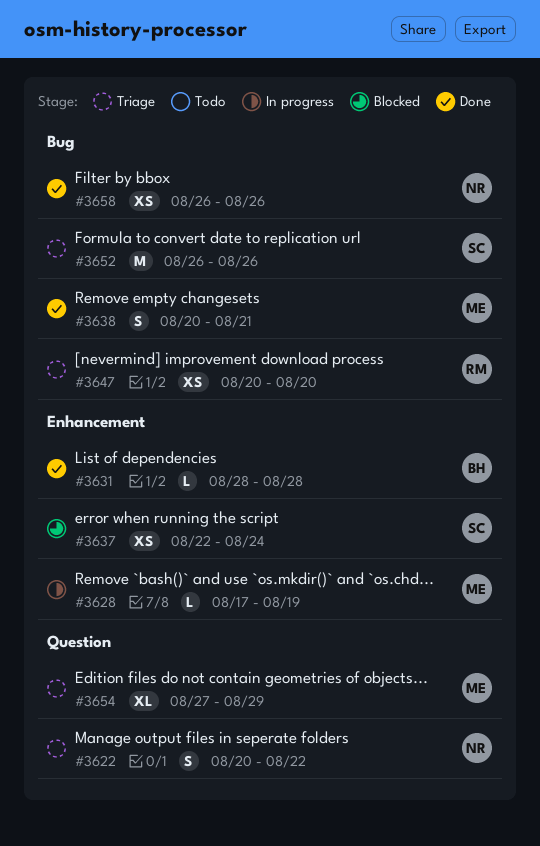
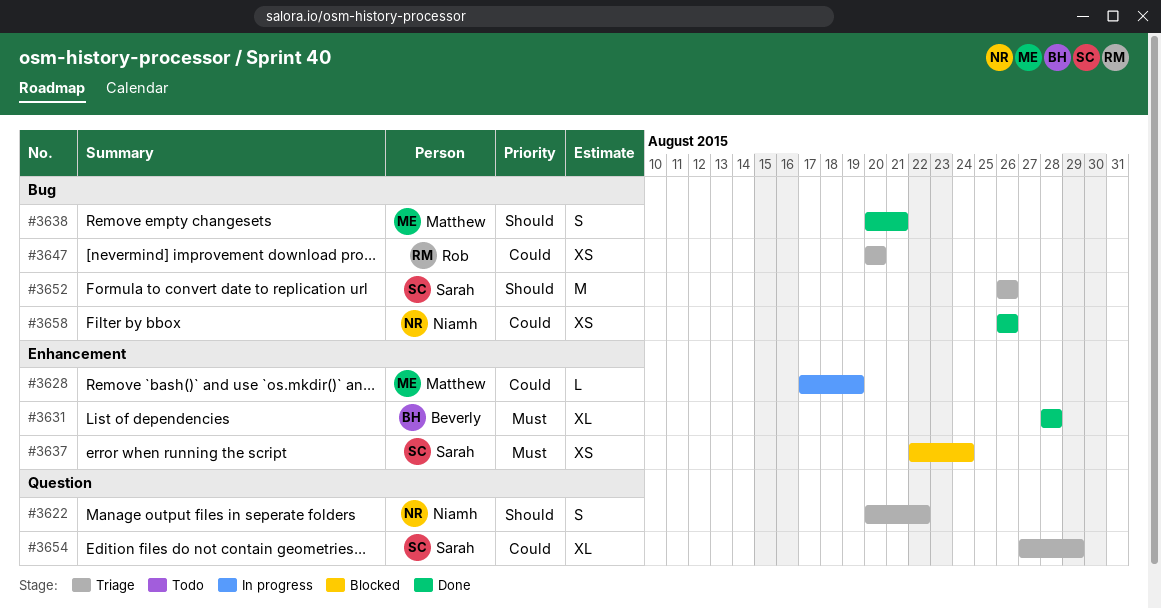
#3631, estimate: L -> XL
#3654, owner: Matthew -> Sarah

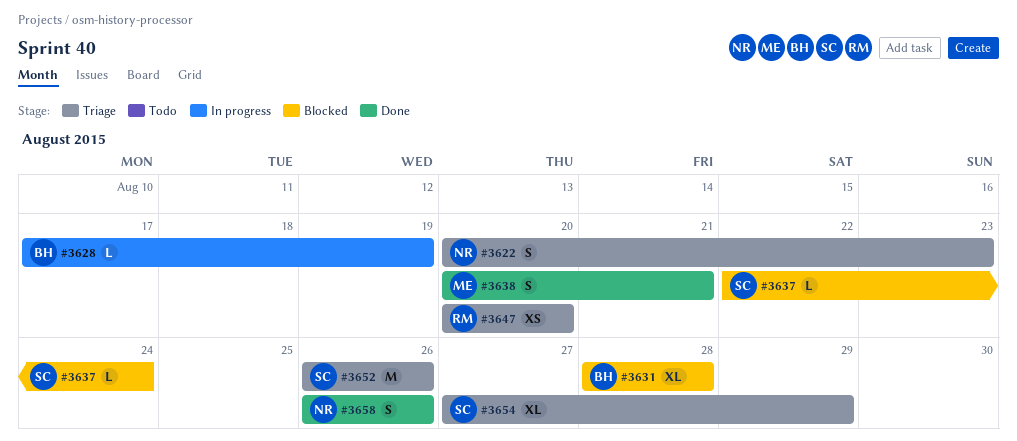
#3622, due: Aug 22 -> Aug 23
#3628, owner: Matthew -> Beverly
#3631, status: Done -> Blocked
#3637, estimate: XS -> L
#3658, estimate: XS -> S

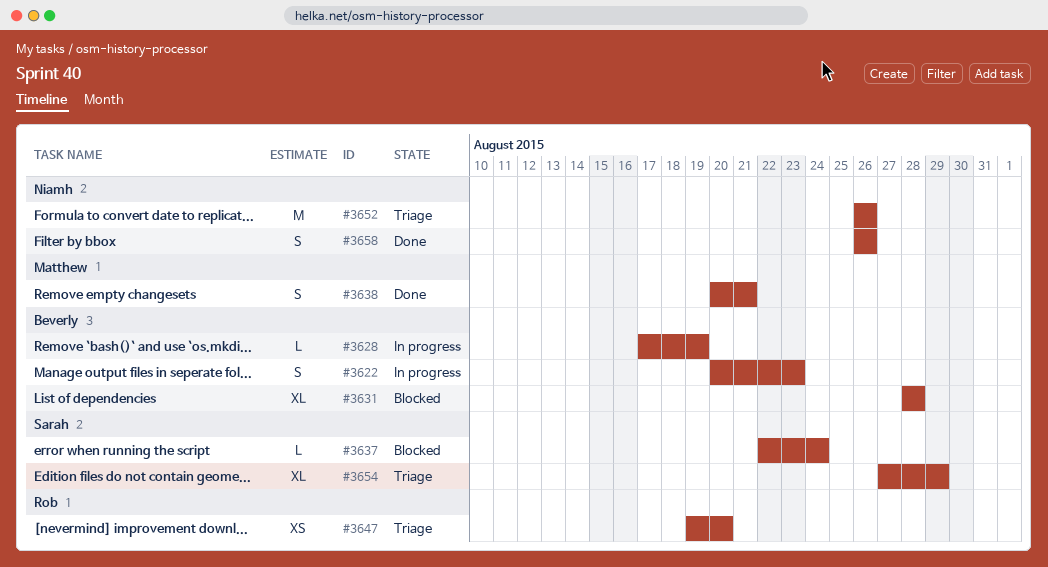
#3622, status: Triage -> In progress
#3622, owner: Niamh -> Beverly
#3647, start: Aug 20 -> Aug 19
#3652, owner: Sarah -> Niamh

